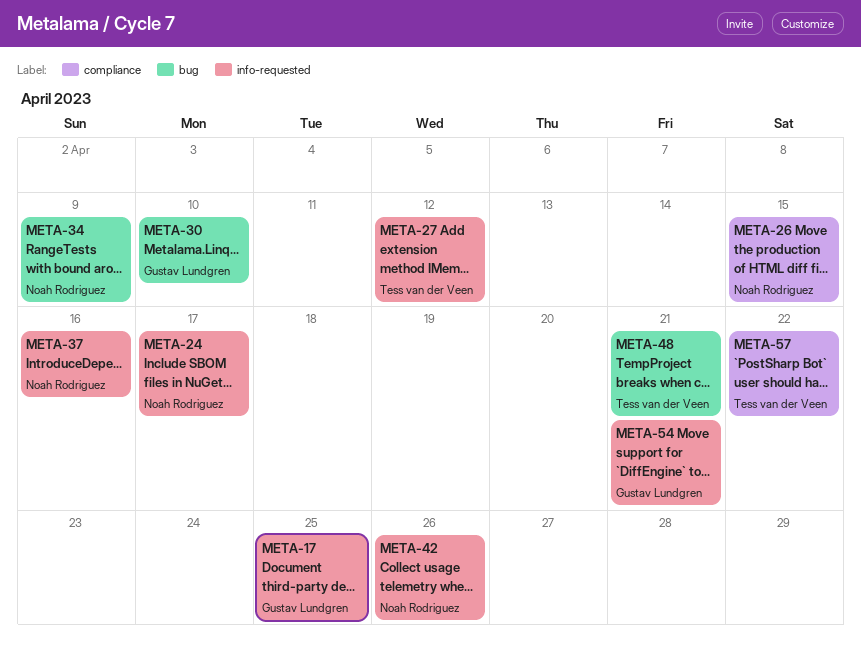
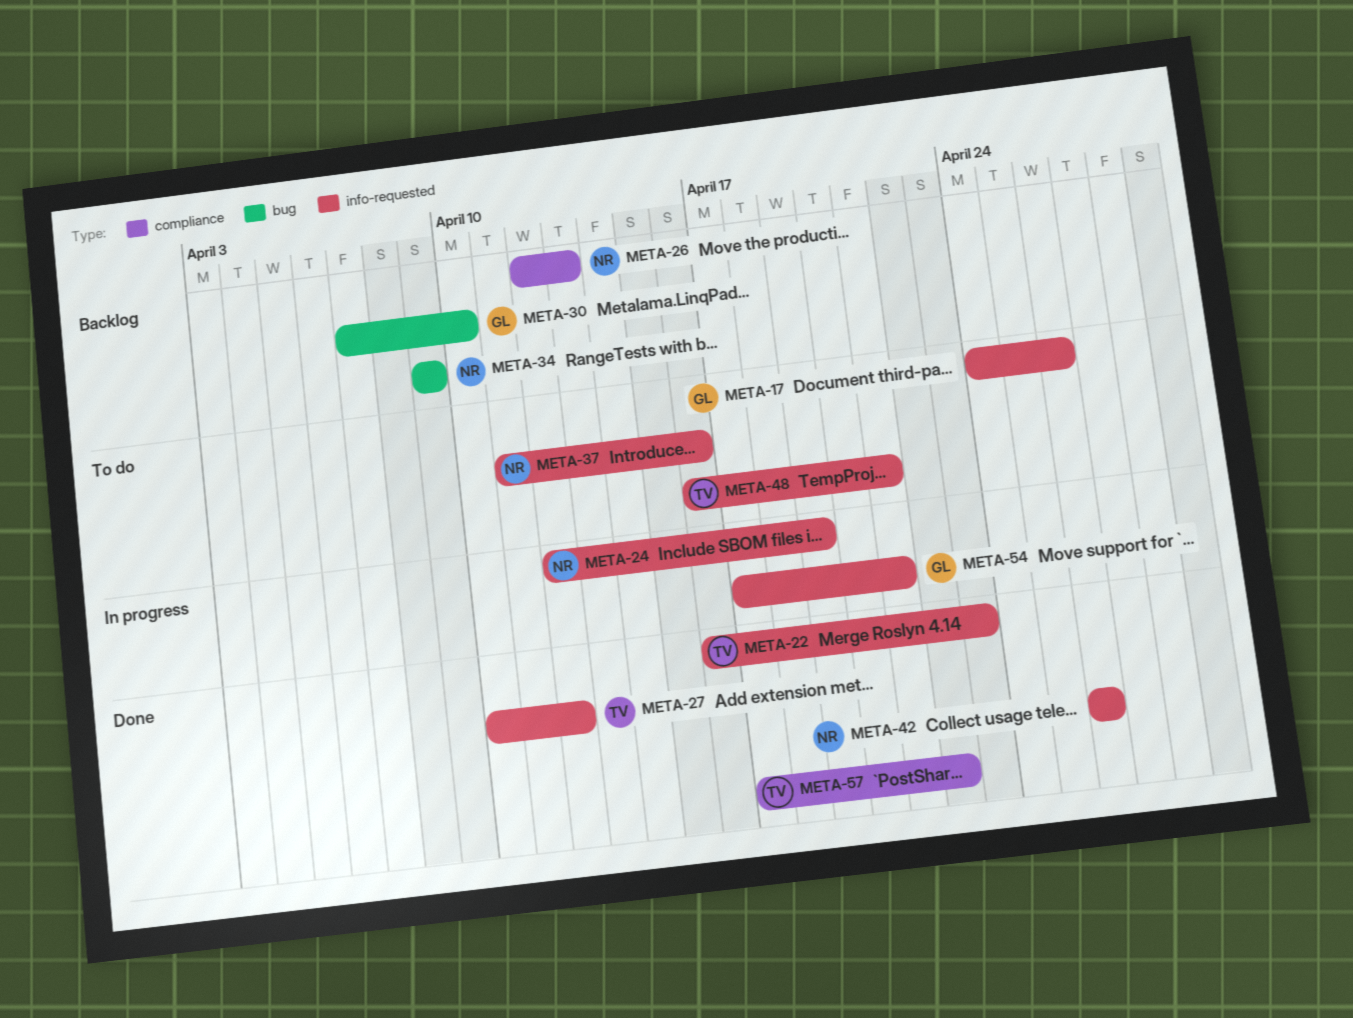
META-17, due: Apr 25 -> Apr 26
META-22: none -> present
META-24, due: Apr 17 -> Apr 19
META-26, due: Apr 15 -> Apr 13
META-48, label: bug -> info-requested

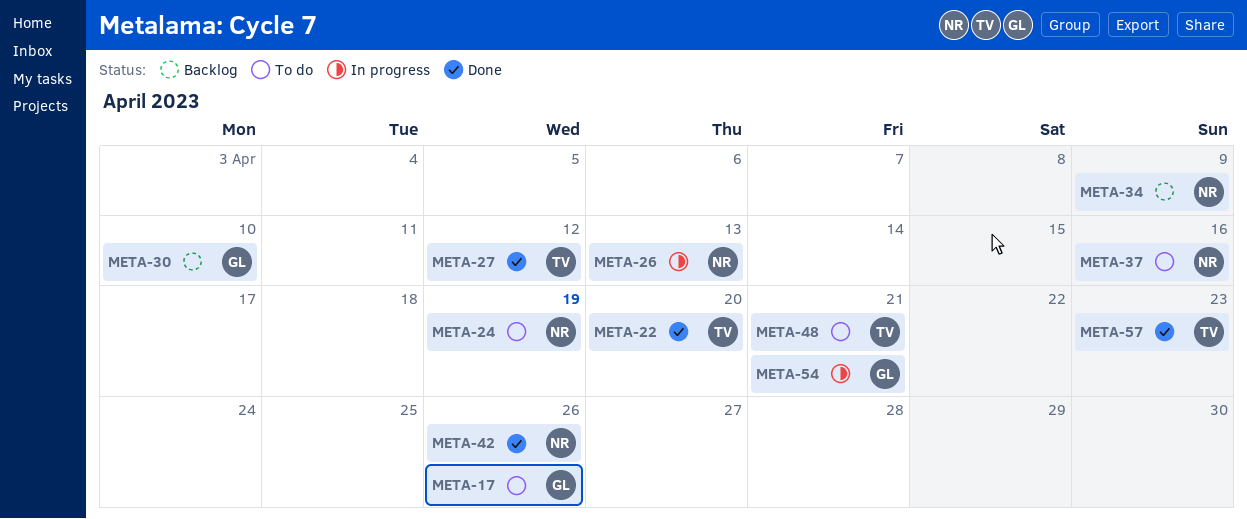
META-22, due: Apr 23 -> Apr 20
META-24, status: In progress -> To do
META-26, status: Backlog -> In progress
META-57, due: Apr 22 -> Apr 23

